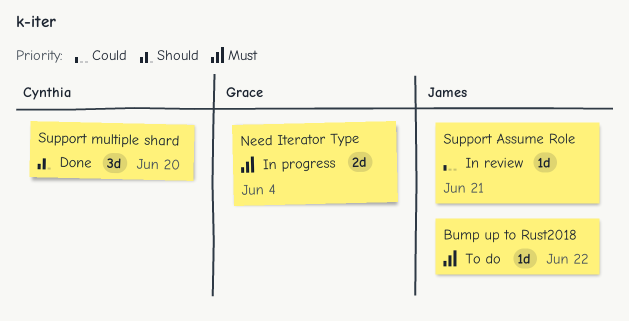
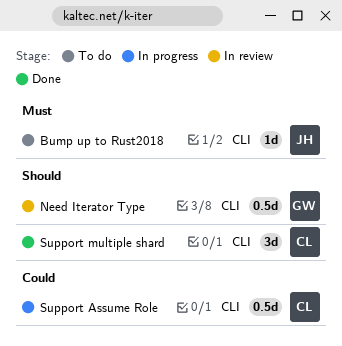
Need Iterator Type, status: In progress -> In review
Need Iterator Type, priority: Must -> Should
Need Iterator Type, estimate: 2d -> 0.5d
Support Assume Role, status: In review -> In progress
Support Assume Role, owner: James -> Cynthia
Support Assume Role, estimate: 1d -> 0.5d

